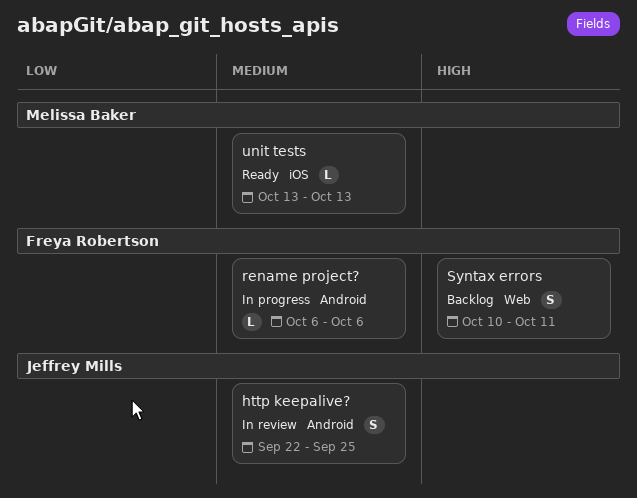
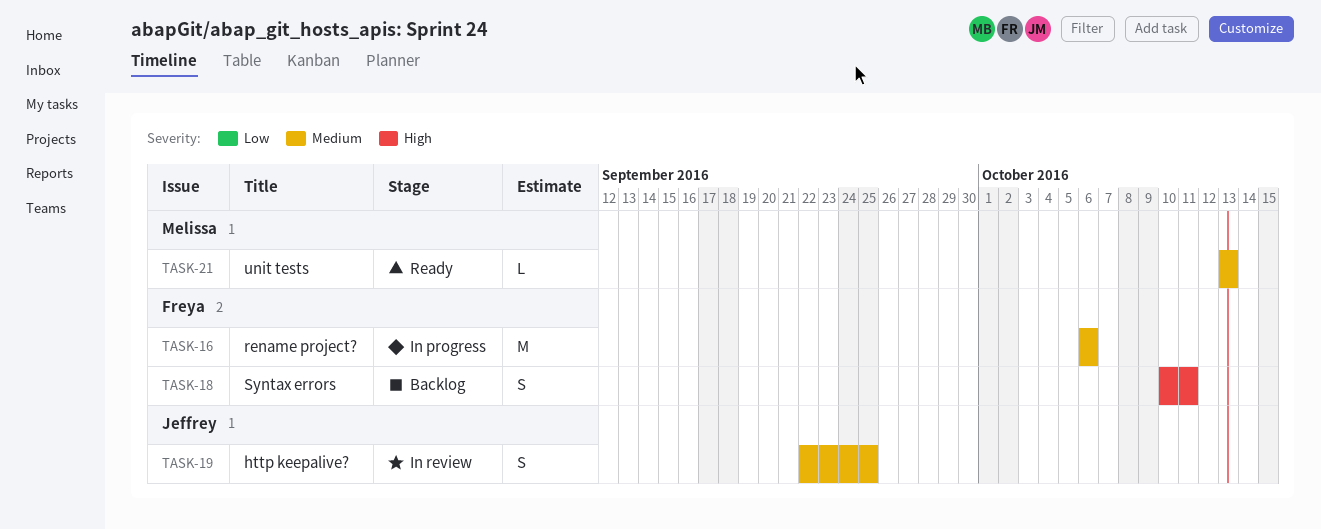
rename project?, estimate: L -> M

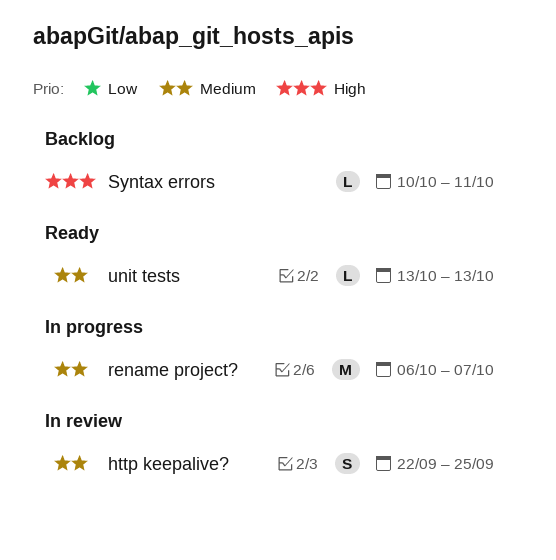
rename project?, due: Oct 6 -> Oct 7
Syntax errors, estimate: S -> L

